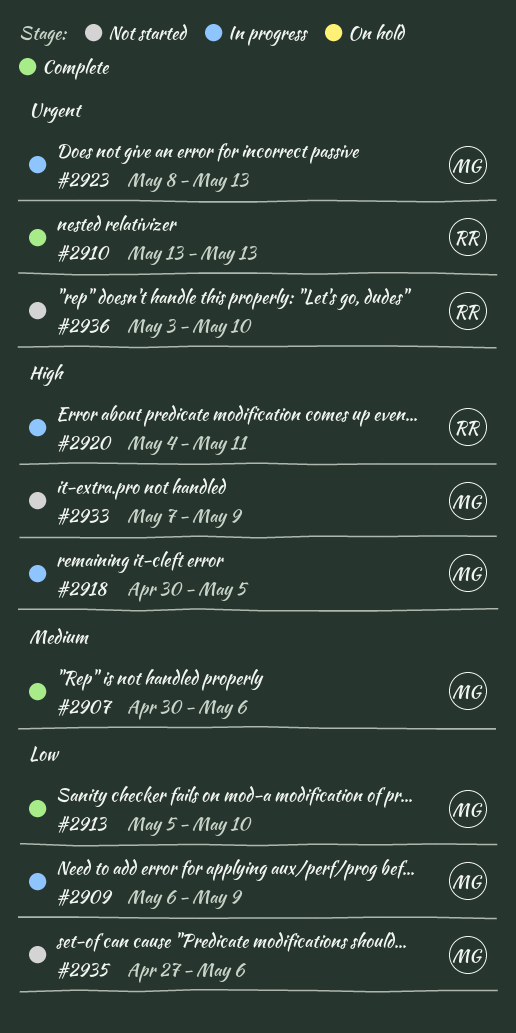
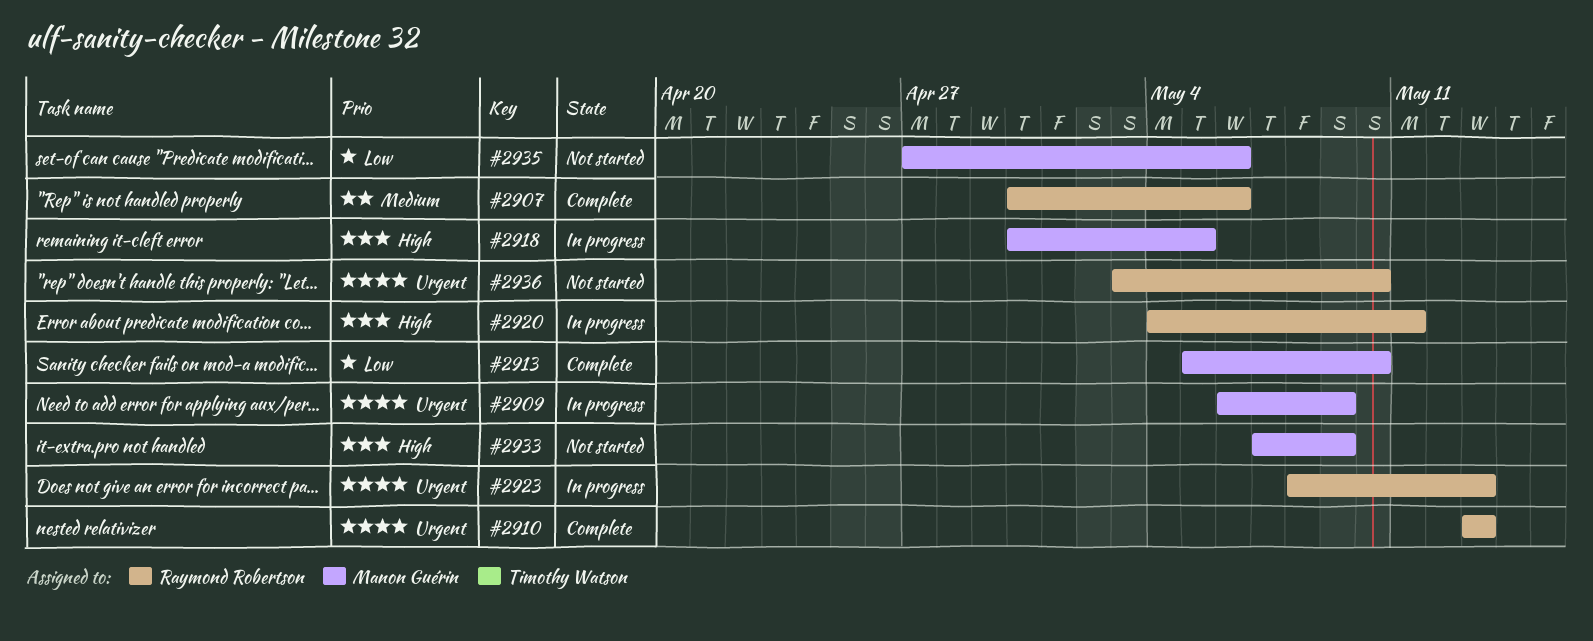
#2907, owner: Manon Guérin -> Raymond Robertson
#2909, priority: Low -> Urgent
#2923, owner: Manon Guérin -> Raymond Robertson

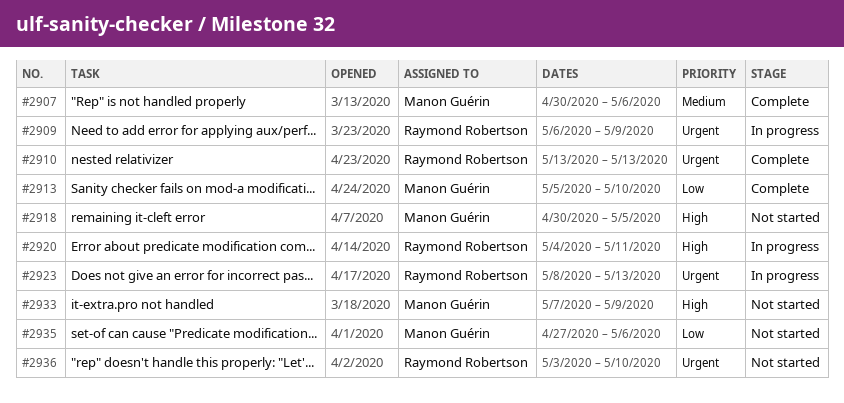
#2907, owner: Raymond Robertson -> Manon Guérin
#2909, owner: Manon Guérin -> Raymond Robertson
#2918, status: In progress -> Not started

